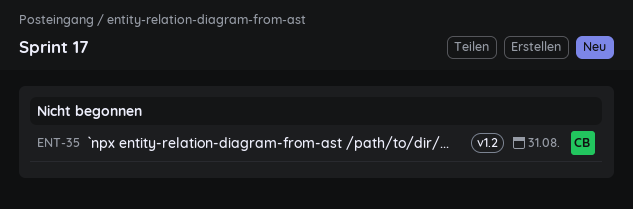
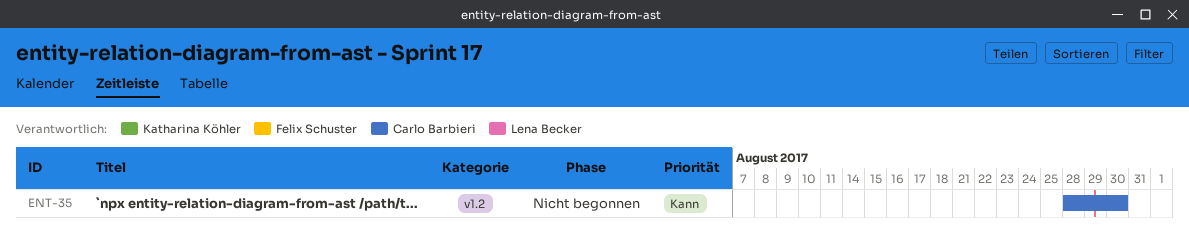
ENT-35, due: Aug 31 -> Aug 30

